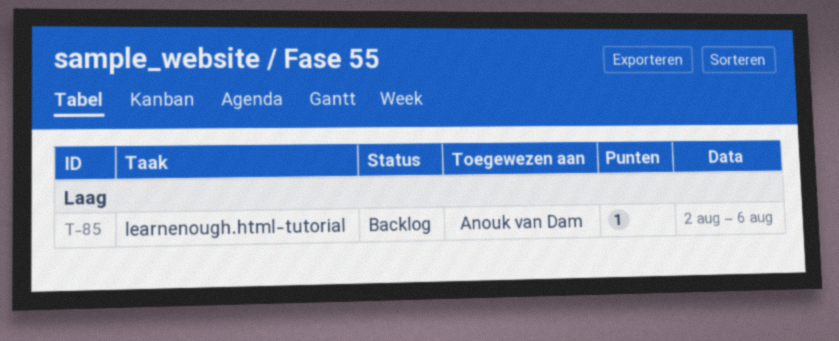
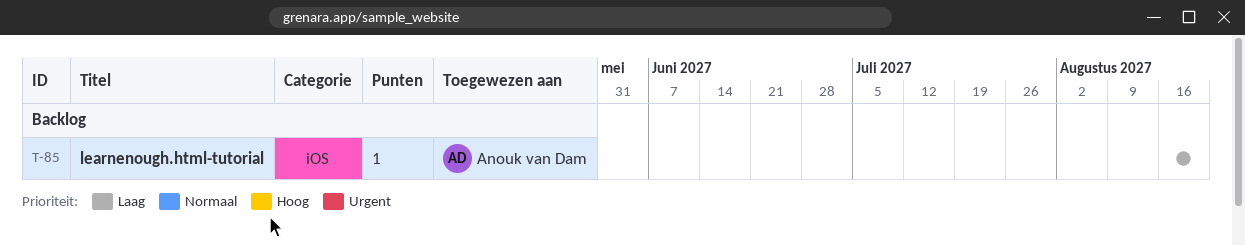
T-85, start: Aug 2 -> Aug 16
T-85, due: Aug 6 -> Aug 20

